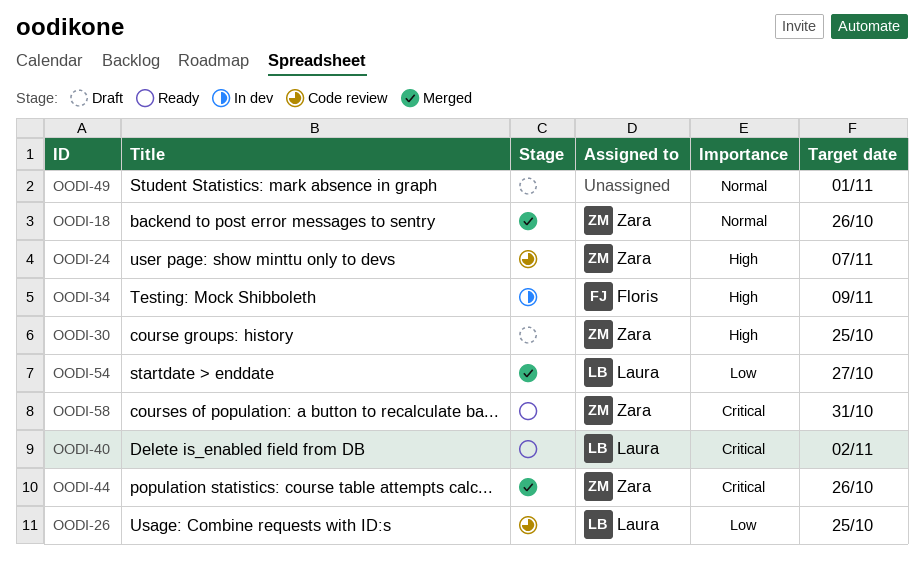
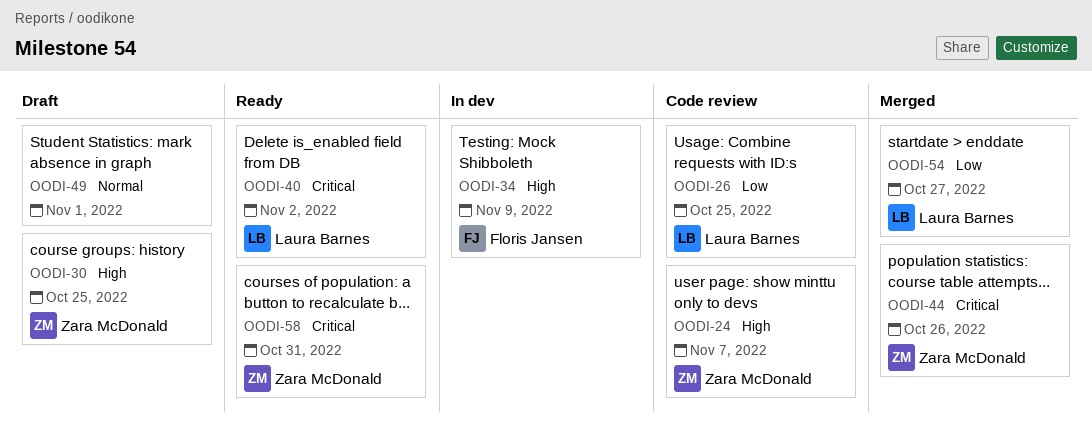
OODI-18: present -> none

